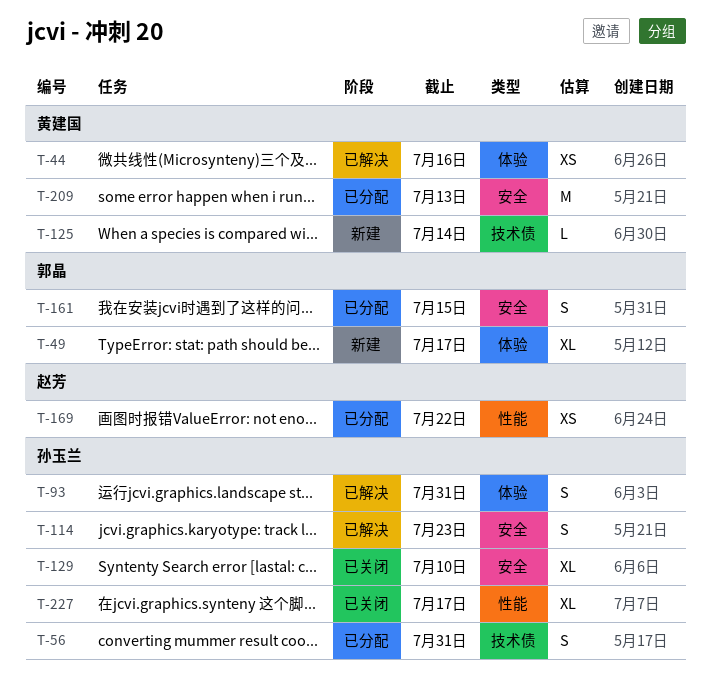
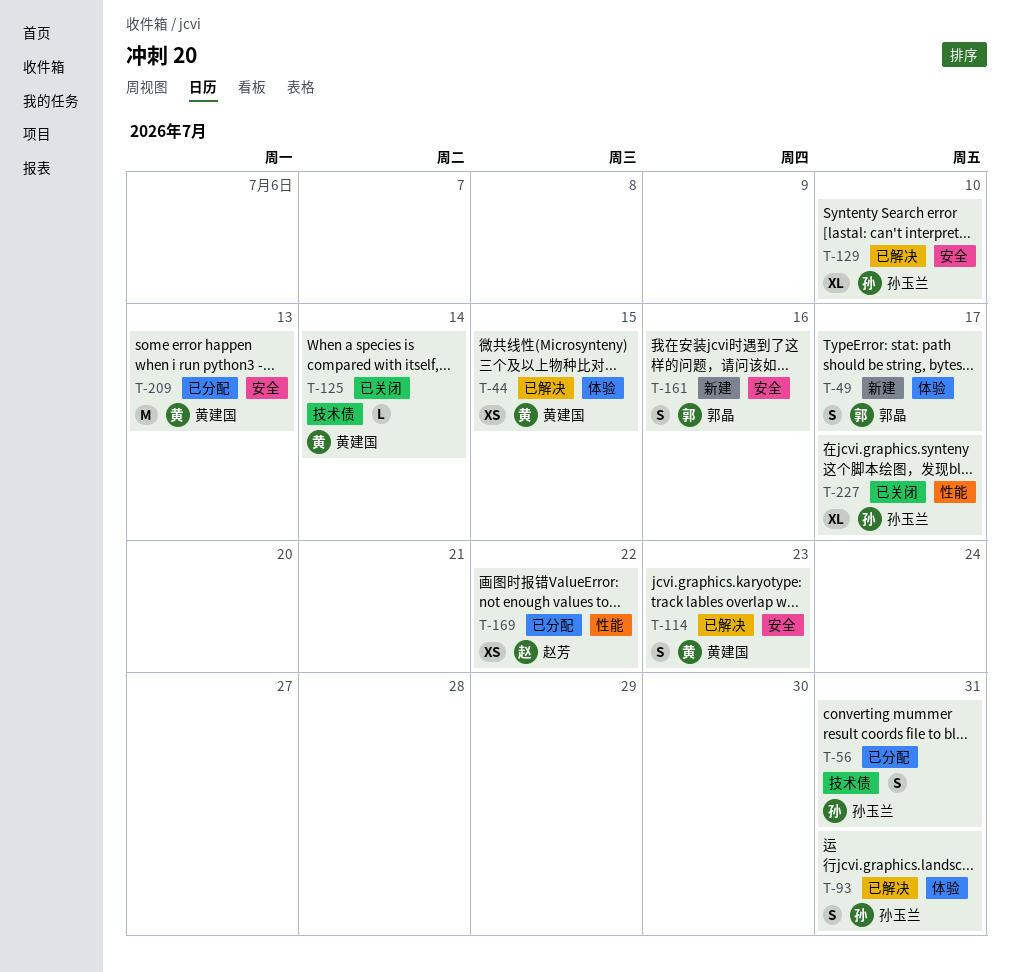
T-44, due: Jul 16 -> Jul 15
T-49, estimate: XL -> S
T-114, owner: 孙玉兰 -> 黄建国
T-125, status: 新建 -> 已关闭
T-129, status: 已关闭 -> 已解决
T-161, status: 已分配 -> 新建
T-161, due: Jul 15 -> Jul 16

